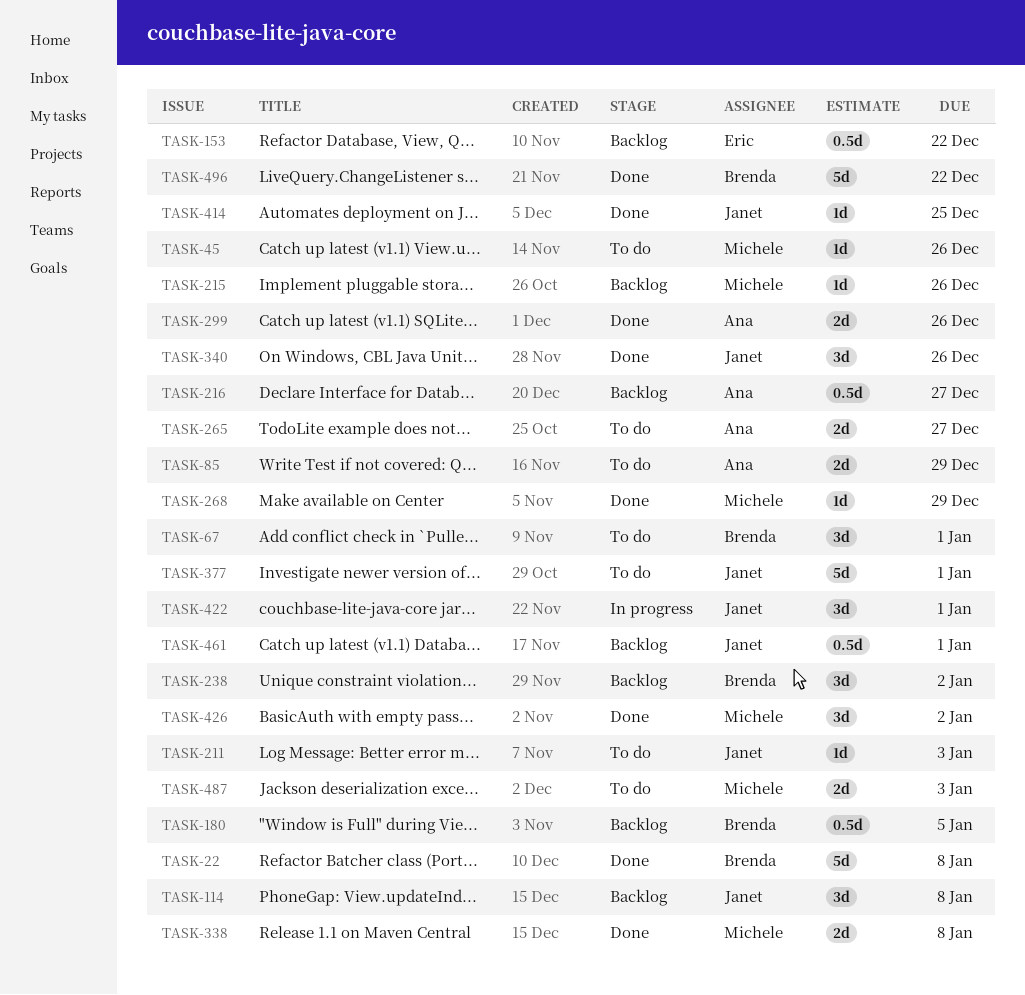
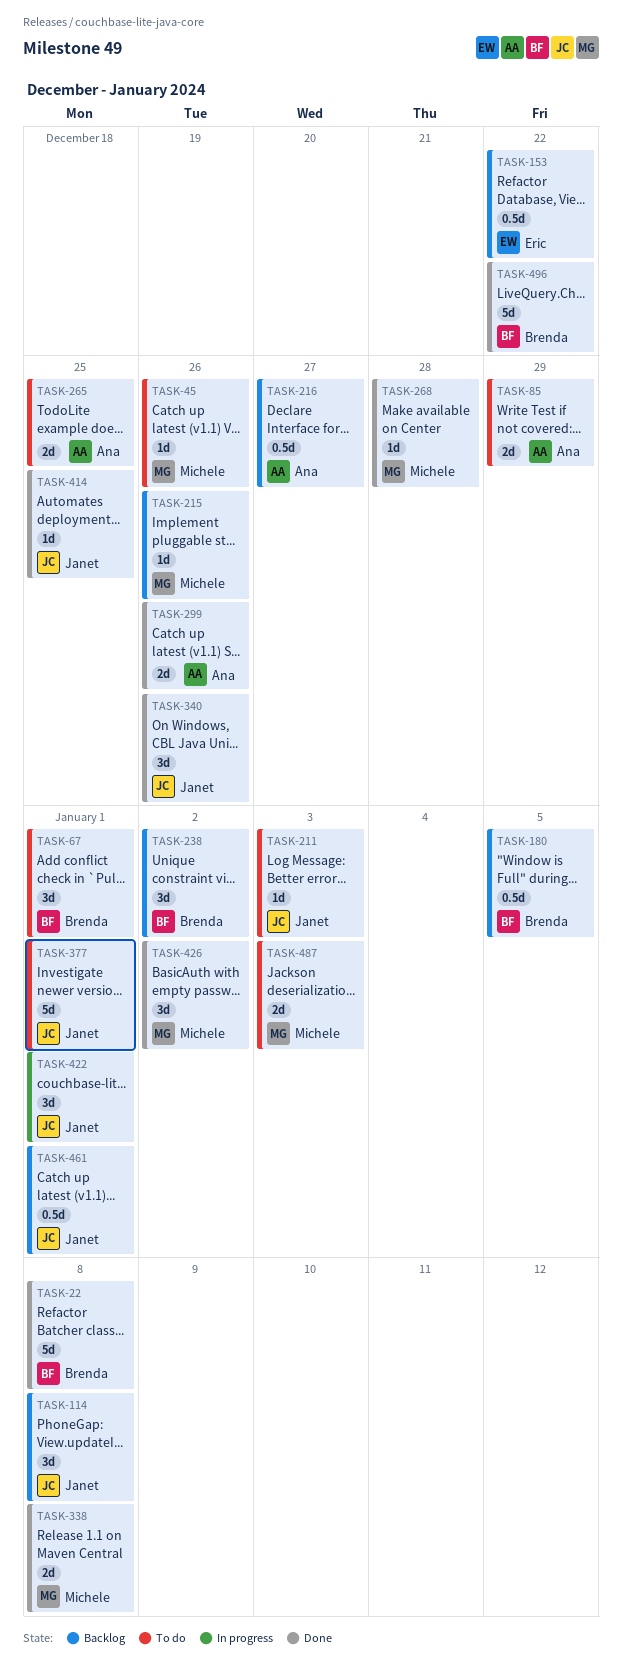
TASK-265, due: Dec 27 -> Dec 25
TASK-268, due: Dec 29 -> Dec 28

